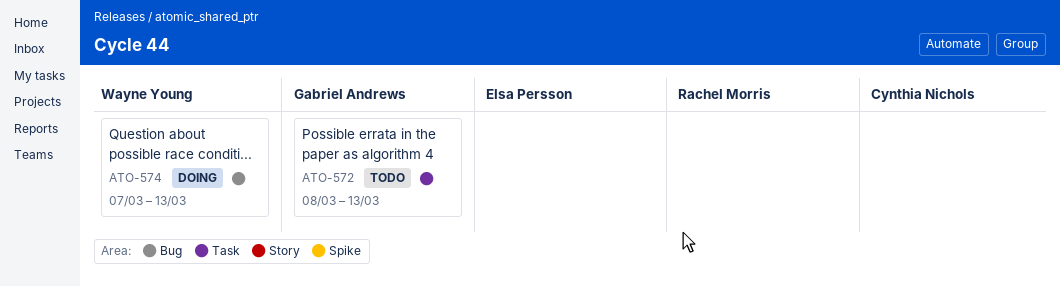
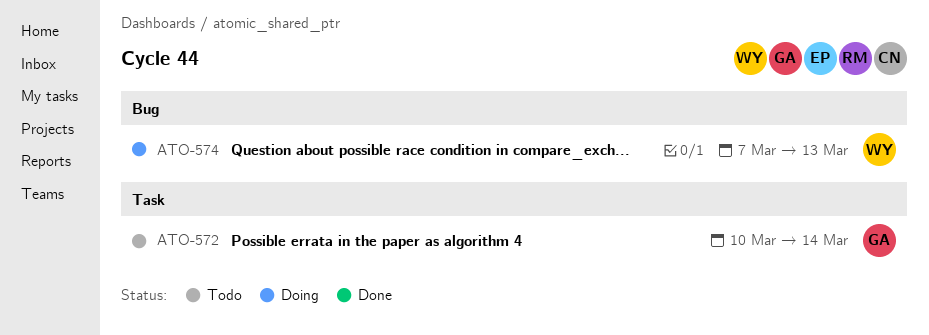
ATO-572, start: Mar 8 -> Mar 10
ATO-572, due: Mar 13 -> Mar 14

